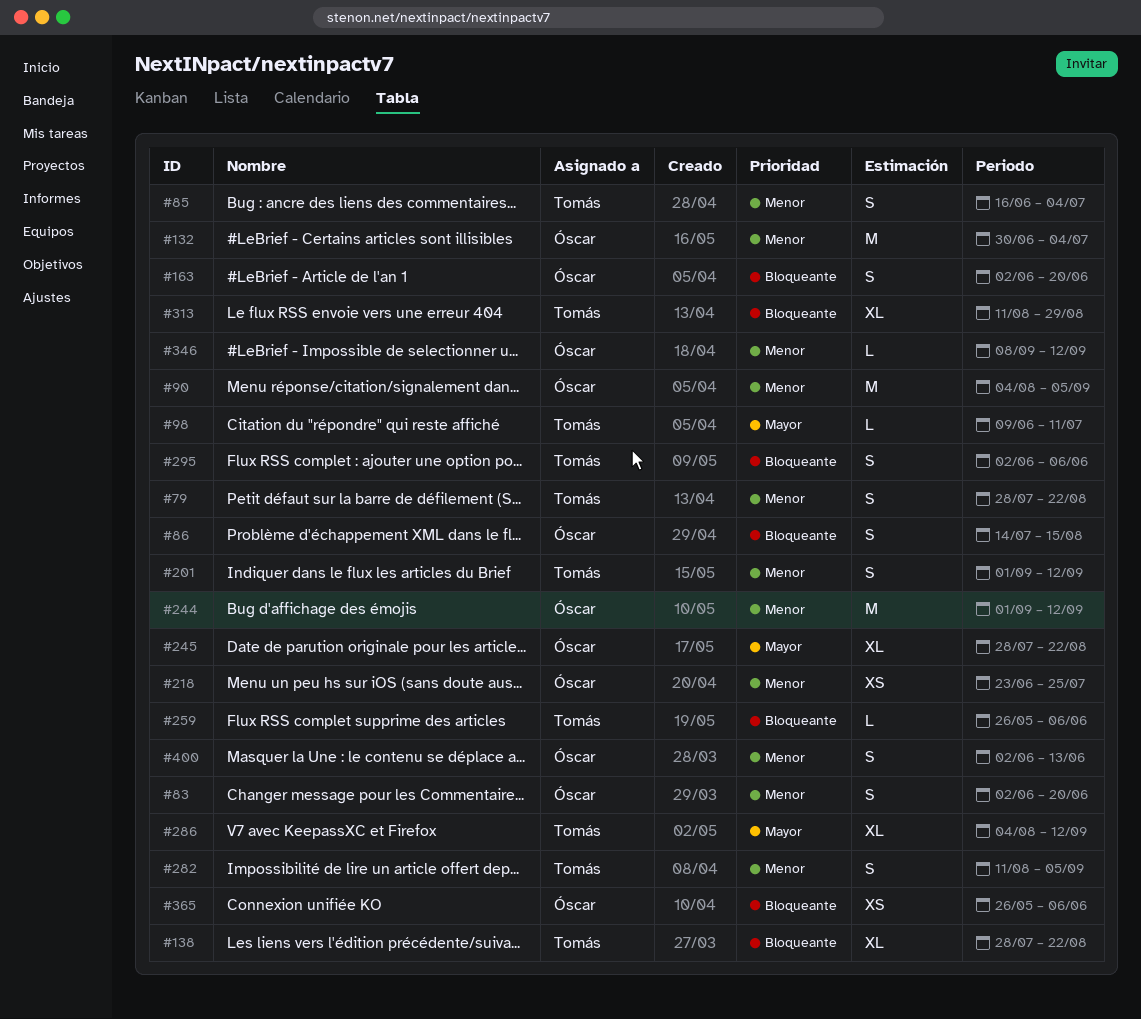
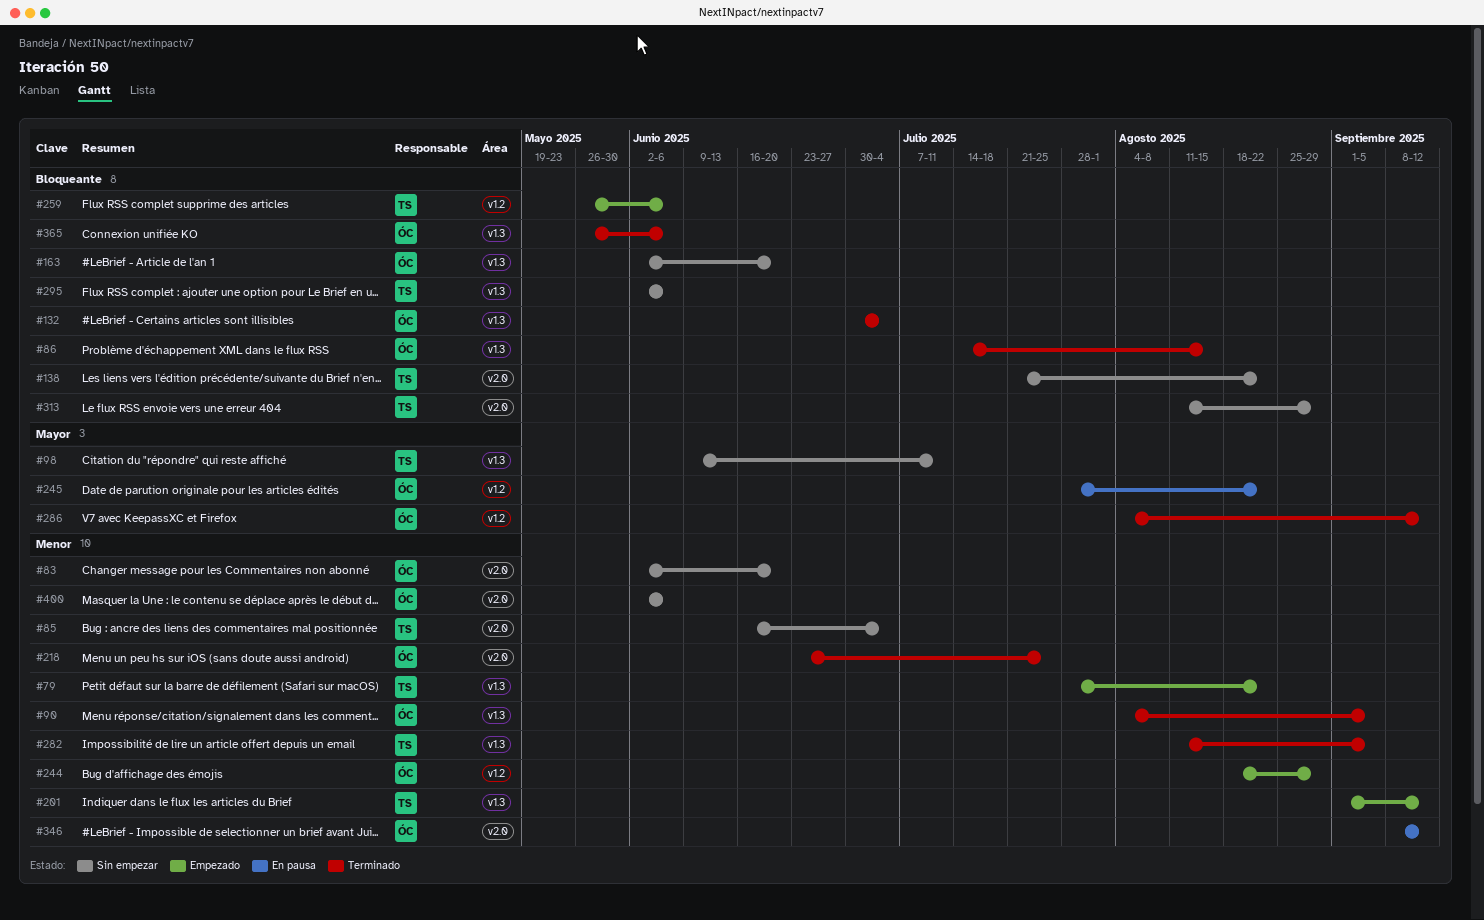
#132, priority: Menor -> Bloqueante
#138, start: Jul 28 -> Jul 21
#244, start: Sep 1 -> Aug 18
#244, due: Sep 12 -> Aug 29
#286, owner: Tomás -> Óscar
#400, due: Jun 13 -> Jun 6

